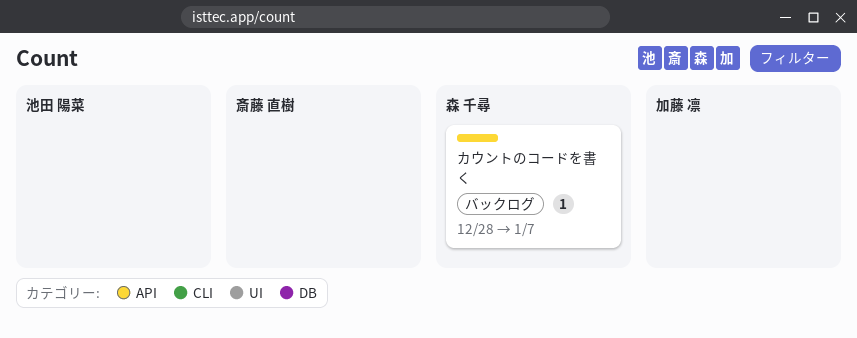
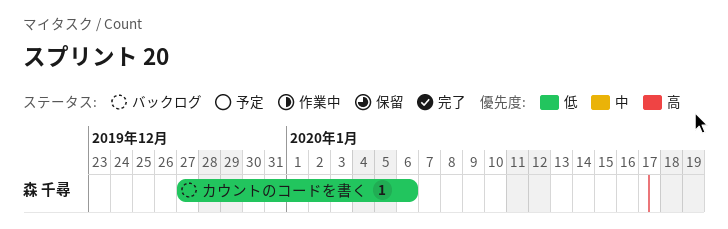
カウントのコードを書く, start: Dec 28 -> Dec 27
カウントのコードを書く, due: Jan 7 -> Jan 6

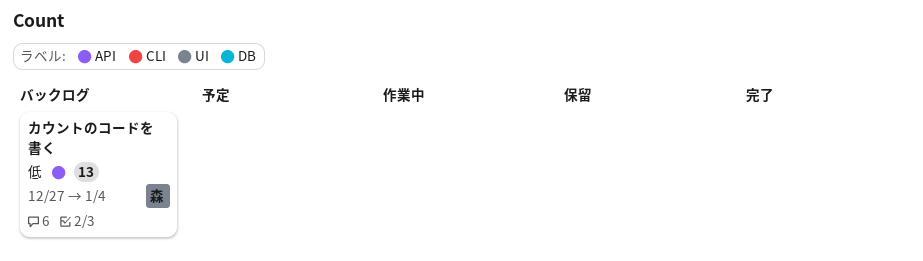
カウントのコードを書く, estimate: 1 -> 13
カウントのコードを書く, due: Jan 6 -> Jan 4

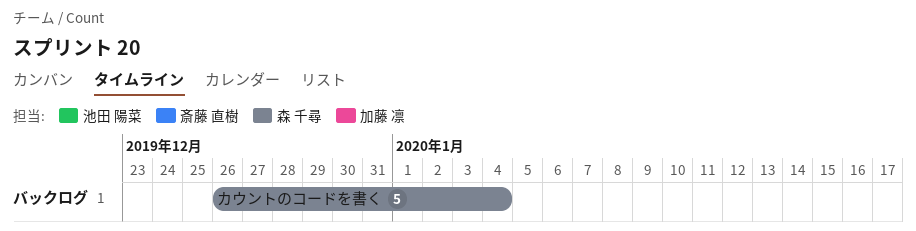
カウントのコードを書く, estimate: 13 -> 5
カウントのコードを書く, start: Dec 27 -> Dec 26

